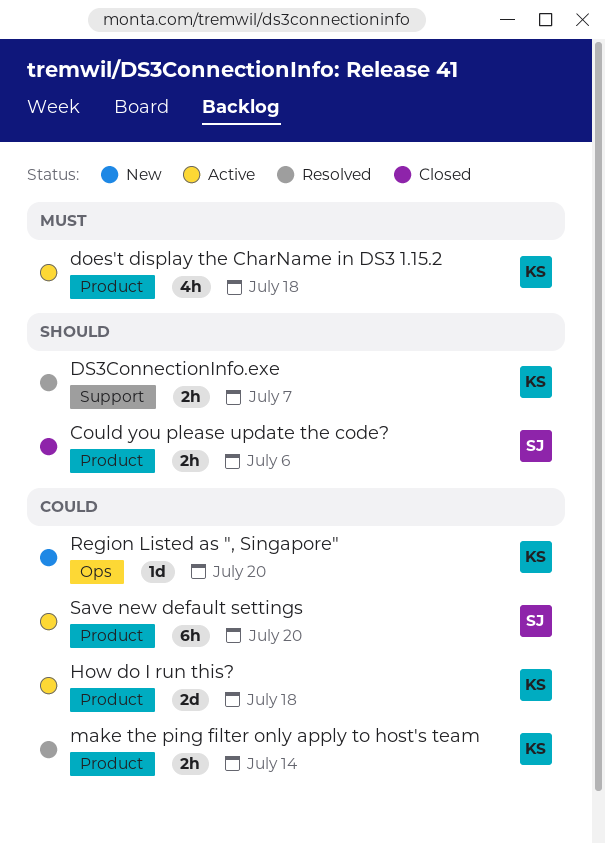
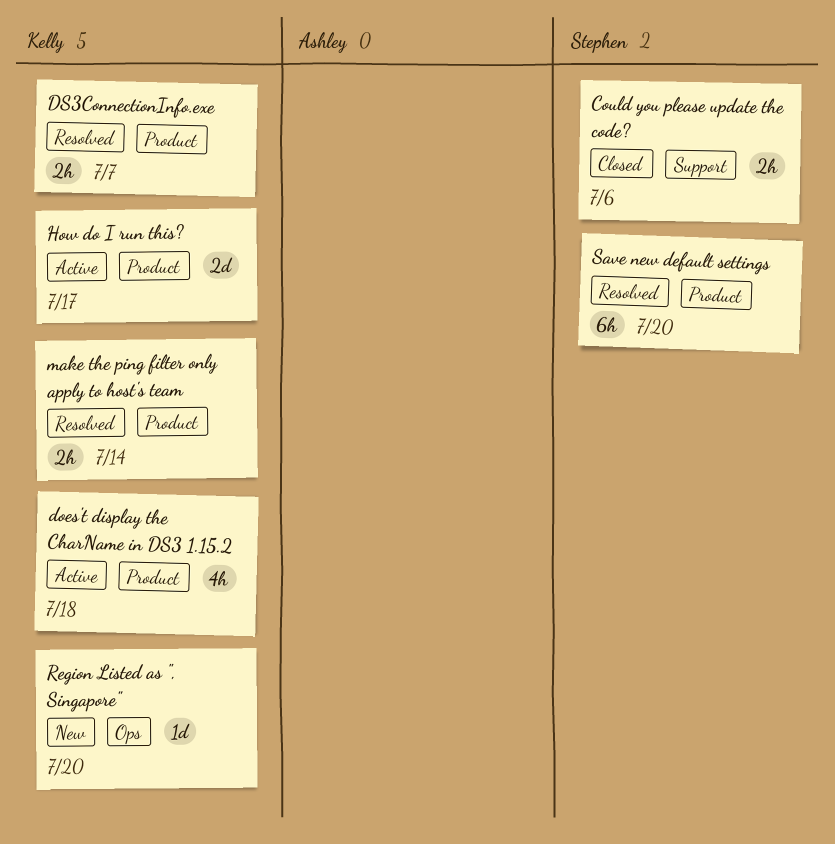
Could you please update the code?, label: Product -> Support
DS3ConnectionInfo.exe, label: Support -> Product
How do I run this?, due: Jul 18 -> Jul 17
Save new default settings, status: Active -> Resolved

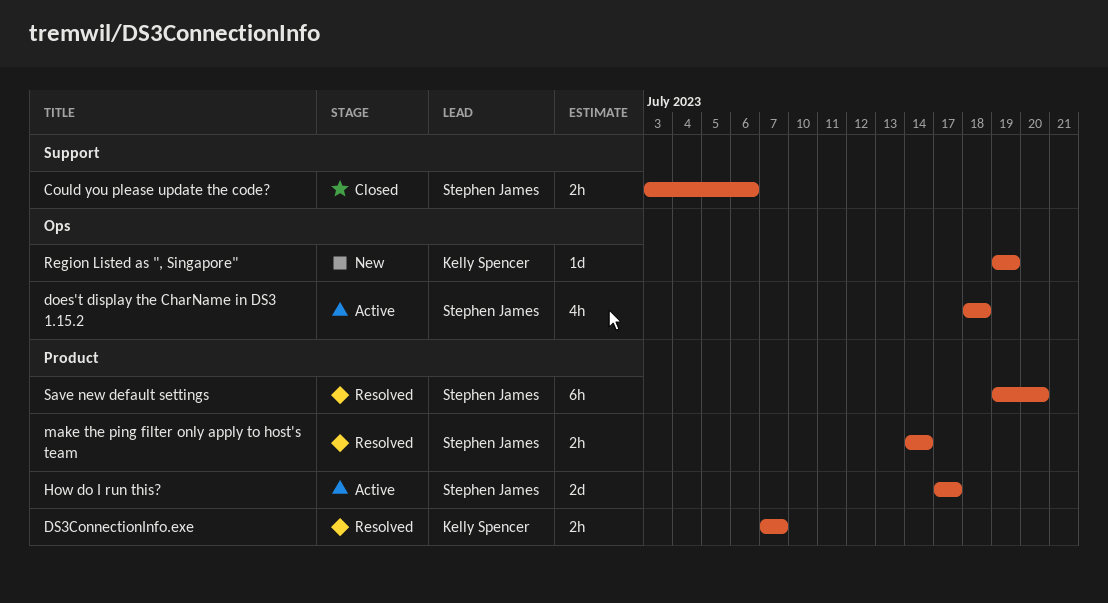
does't display the CharName in DS3 1.15.2, owner: Kelly Spencer -> Stephen James
does't display the CharName in DS3 1.15.2, label: Product -> Ops
How do I run this?, owner: Kelly Spencer -> Stephen James
make the ping filter only apply to host's team, owner: Kelly Spencer -> Stephen James
Region Listed as ", Singapore", due: Jul 20 -> Jul 19

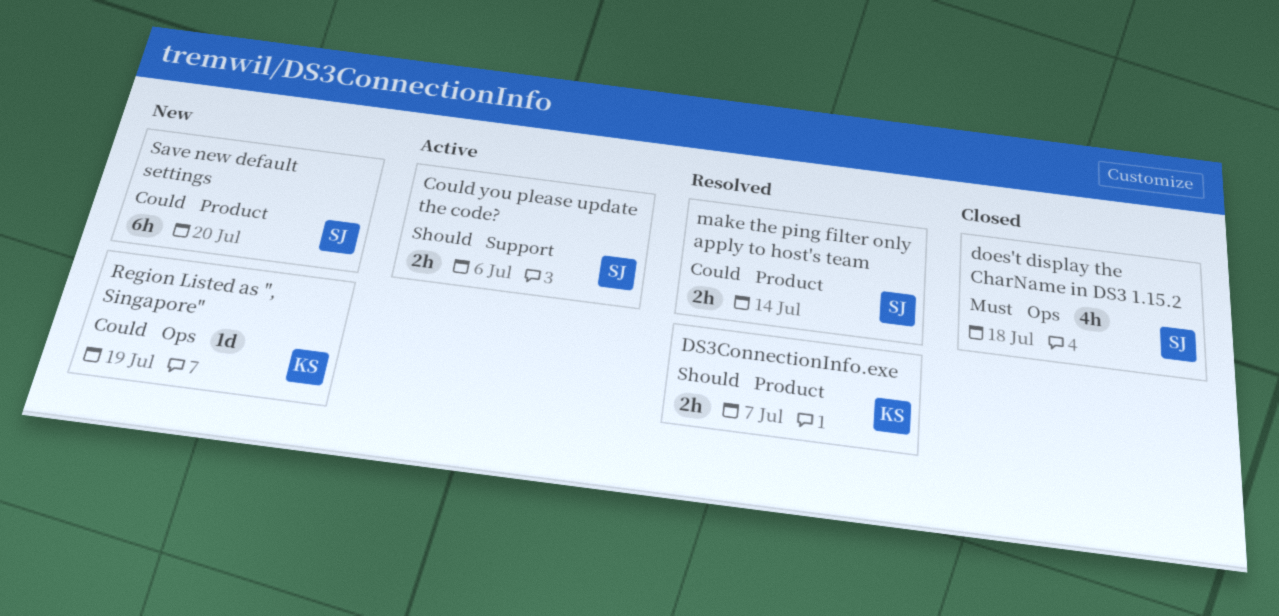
Could you please update the code?, status: Closed -> Active
does't display the CharName in DS3 1.15.2, status: Active -> Closed
How do I run this?: present -> none
Save new default settings, status: Resolved -> New

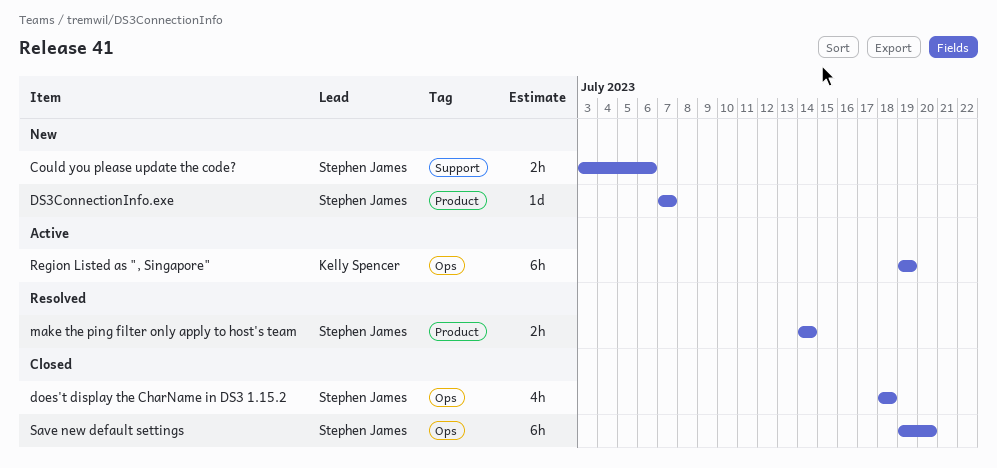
Could you please update the code?, status: Active -> New
DS3ConnectionInfo.exe, status: Resolved -> New
DS3ConnectionInfo.exe, owner: Kelly Spencer -> Stephen James
DS3ConnectionInfo.exe, estimate: 2h -> 1d
Region Listed as ", Singapore", status: New -> Active
Region Listed as ", Singapore", estimate: 1d -> 6h
Save new default settings, status: New -> Closed
Save new default settings, label: Product -> Ops

